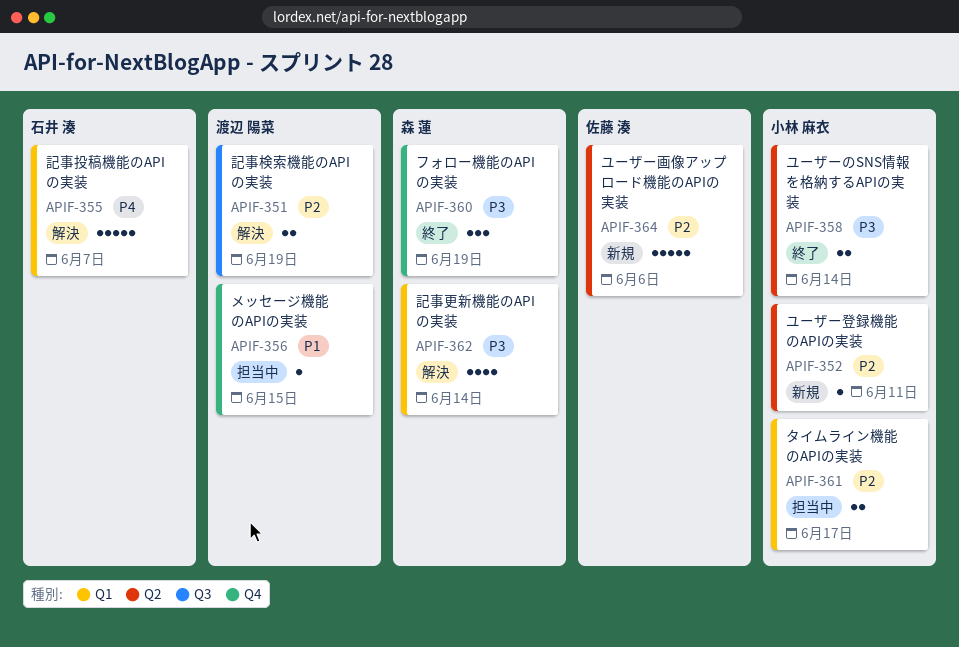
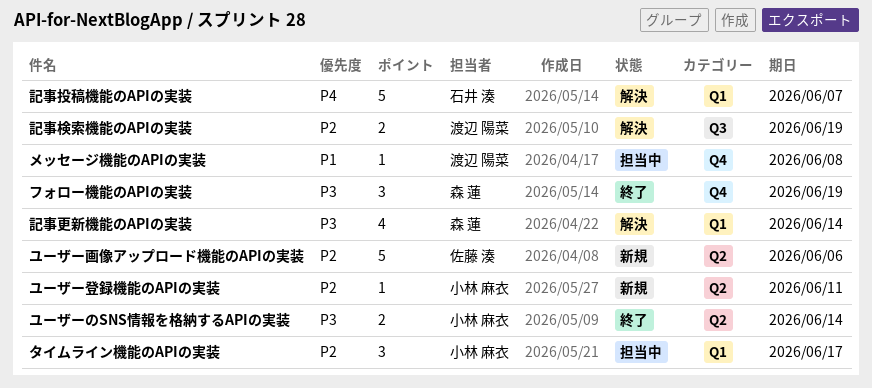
タイムライン機能のAPIの実装, estimate: 2 -> 3
メッセージ機能のAPIの実装, due: Jun 15 -> Jun 8

